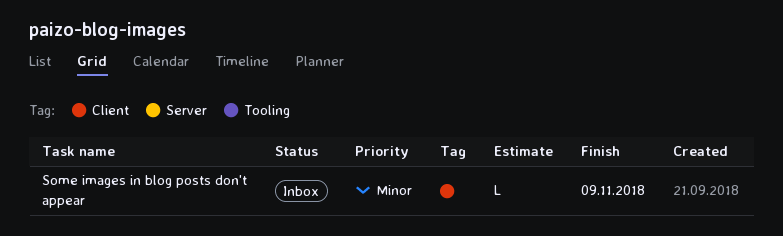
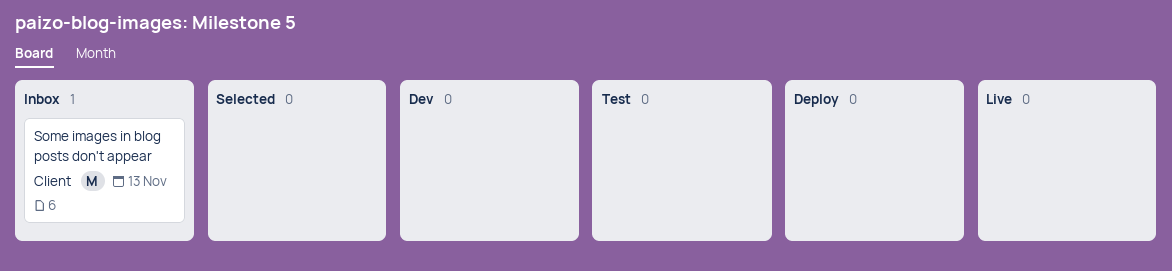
Some images in blog posts don't appear, estimate: L -> M
Some images in blog posts don't appear, due: Nov 9 -> Nov 13

